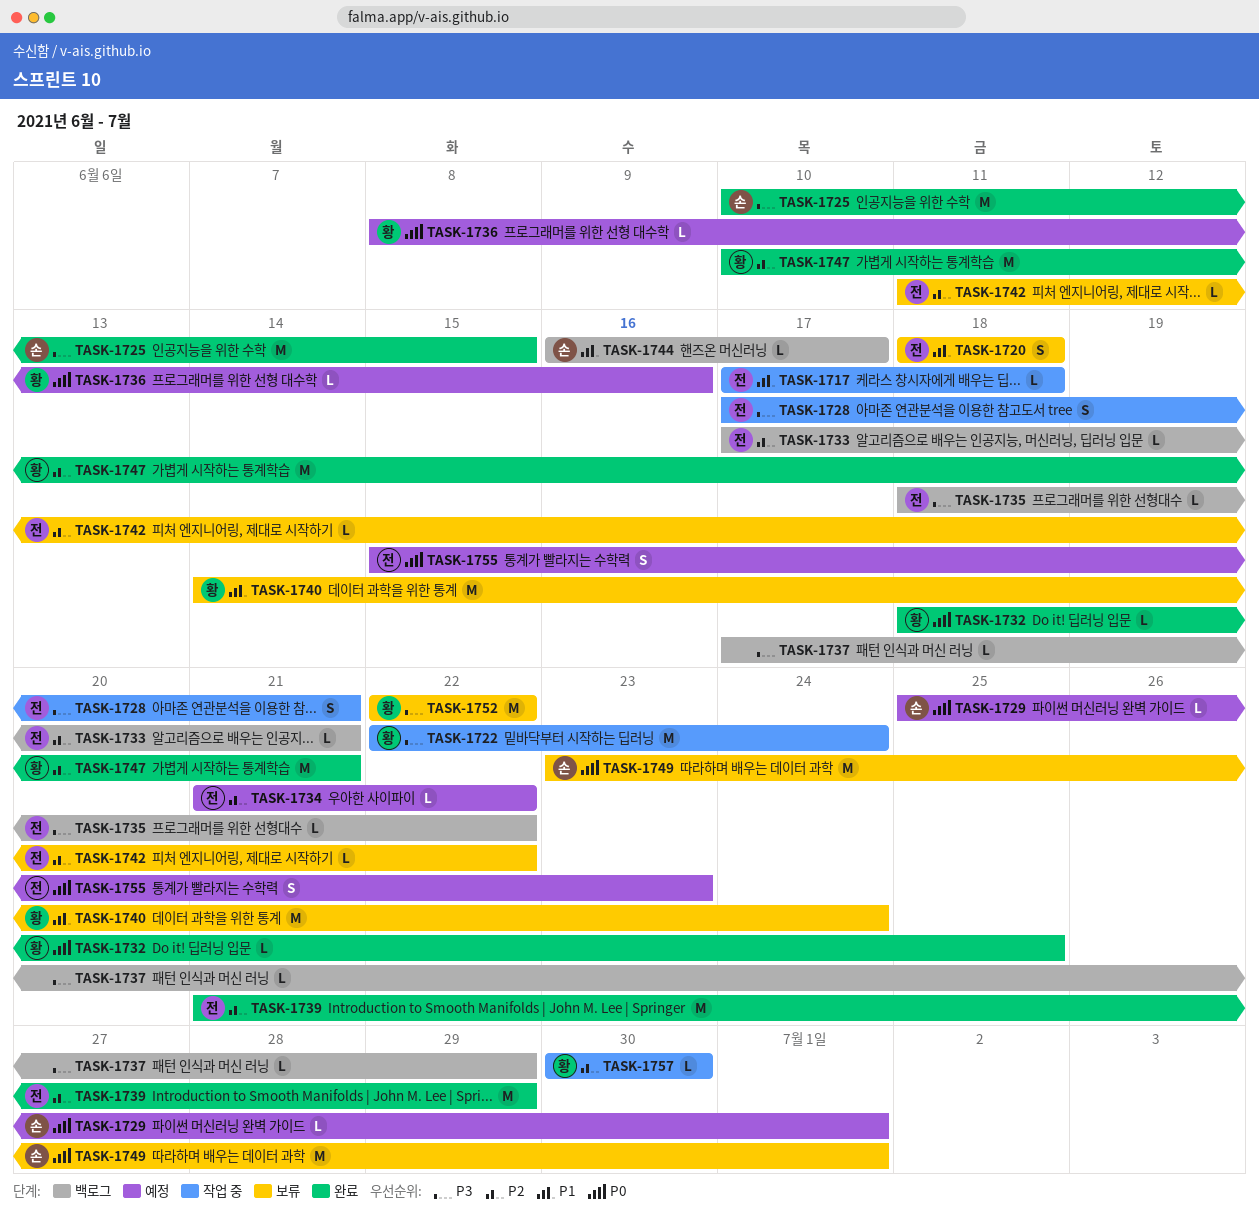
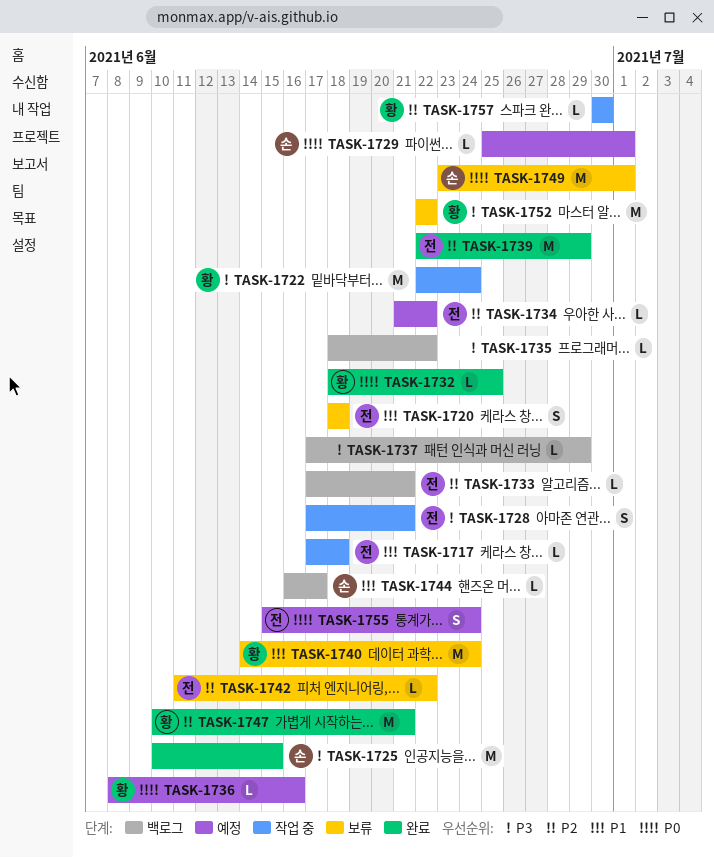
TASK-1735, owner: 전 -> none
TASK-1739, start: Jun 21 -> Jun 22
TASK-1755, due: Jun 23 -> Jun 24

